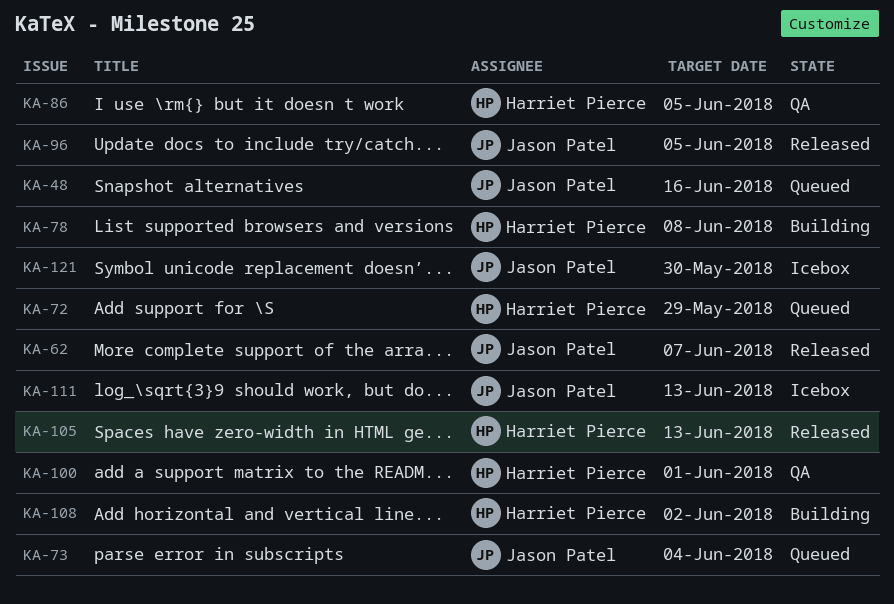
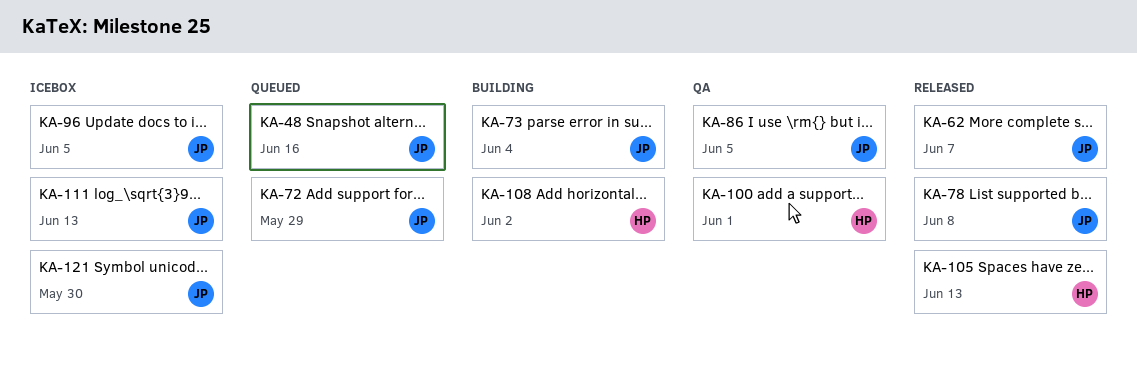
KA-72, owner: Harriet Pierce -> Jason Patel
KA-73, status: Queued -> Building
KA-78, status: Building -> Released
KA-78, owner: Harriet Pierce -> Jason Patel
KA-86, owner: Harriet Pierce -> Jason Patel
KA-96, status: Released -> Icebox

